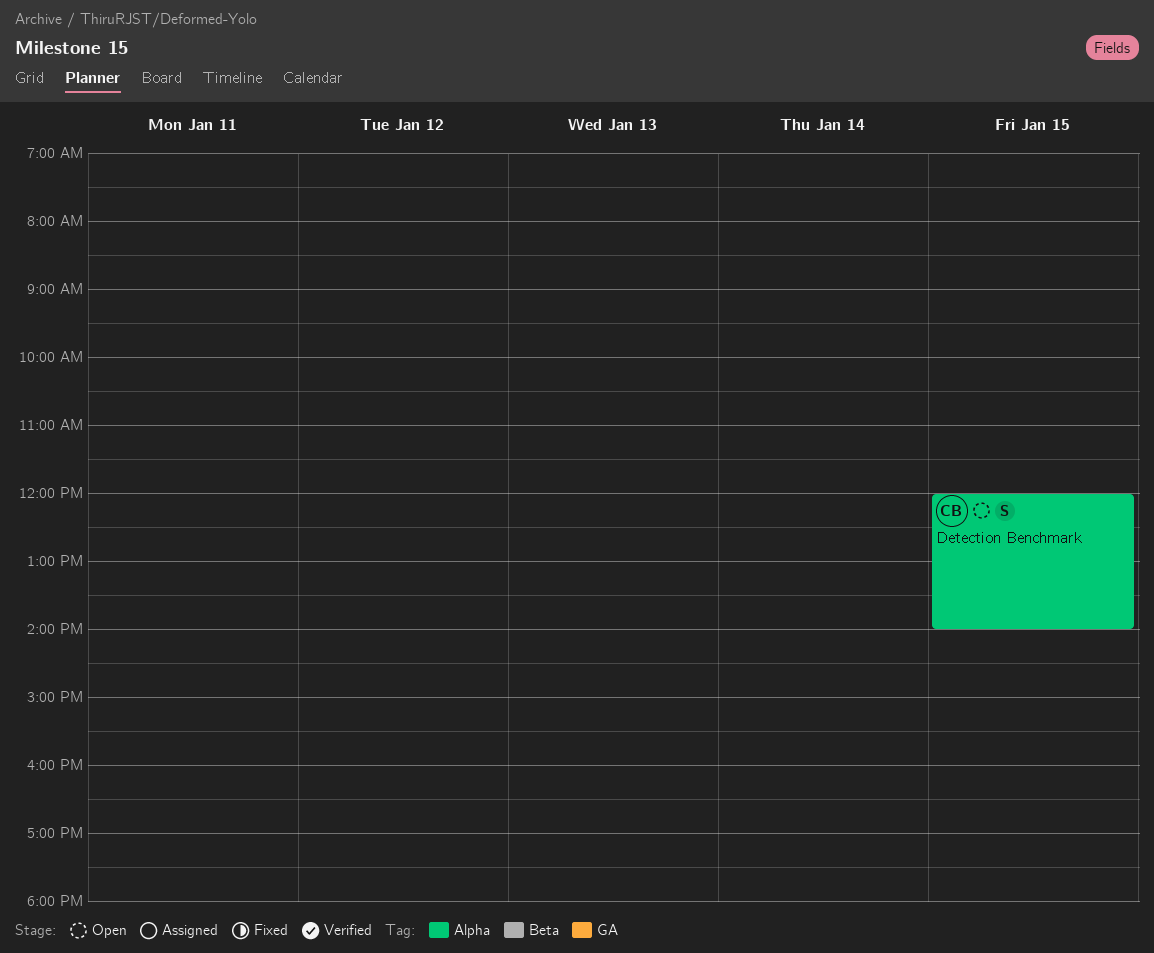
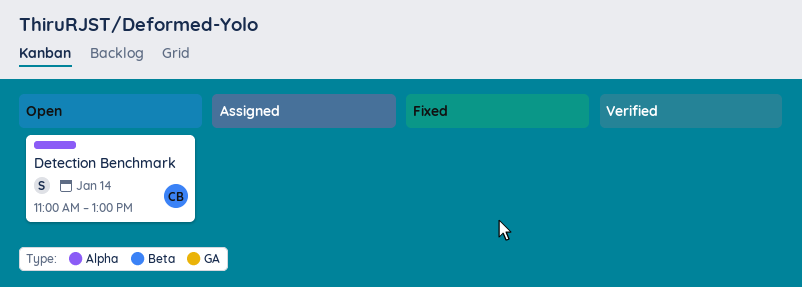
Detection Benchmark, day: Jan 15 -> Jan 14
Detection Benchmark, begins: 12:00 -> 11:00
Detection Benchmark, ends: 14:00 -> 13:00

